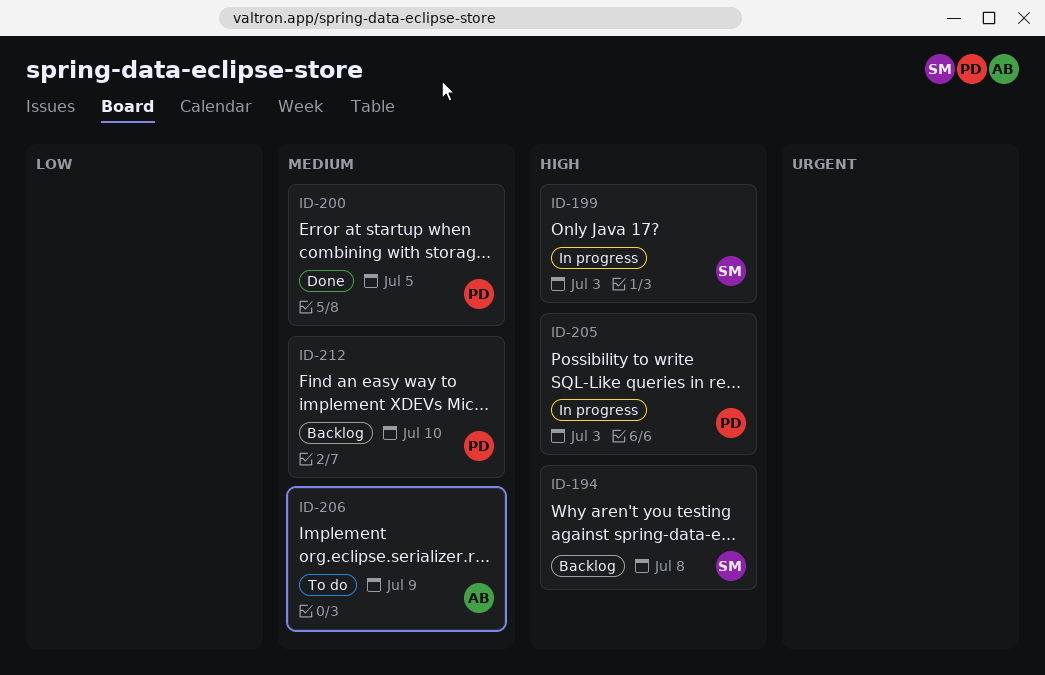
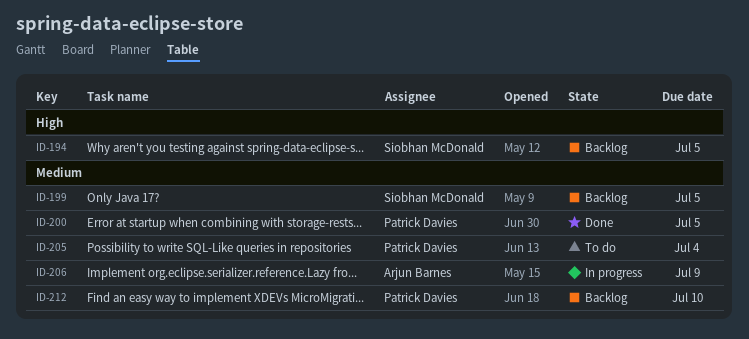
ID-194, due: Jul 8 -> Jul 5
ID-199, status: In progress -> Backlog
ID-199, priority: High -> Medium
ID-199, due: Jul 3 -> Jul 5
ID-205, status: In progress -> To do
ID-205, priority: High -> Medium
ID-205, due: Jul 3 -> Jul 4
ID-206, status: To do -> In progress

